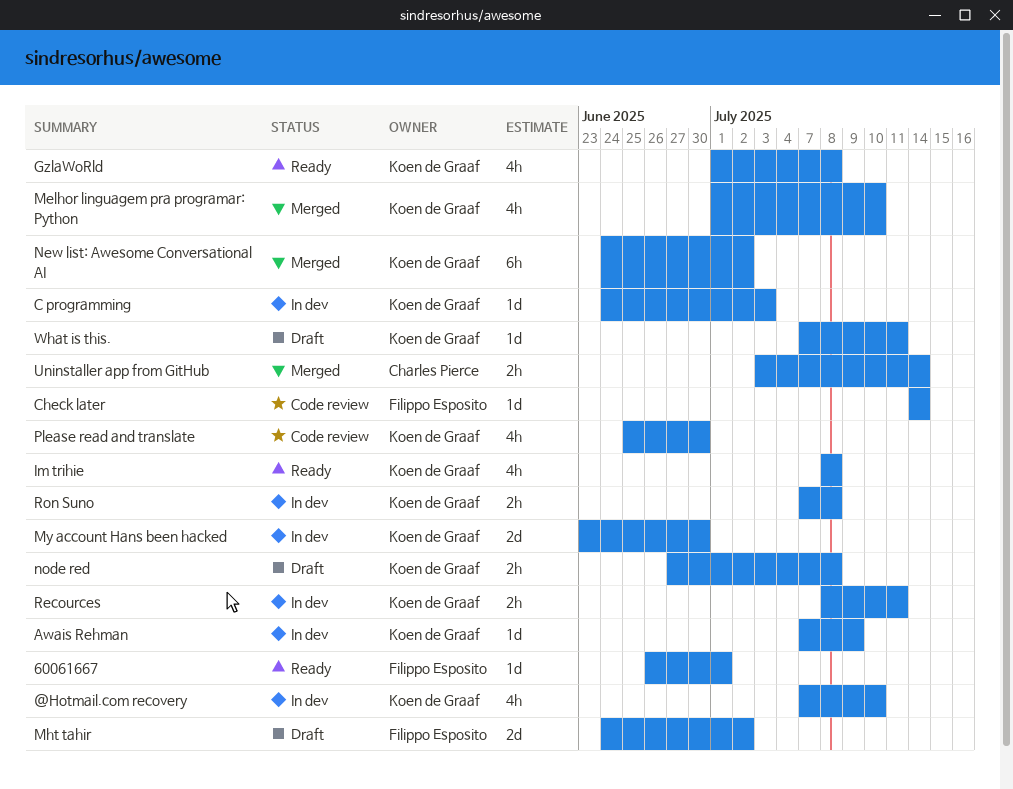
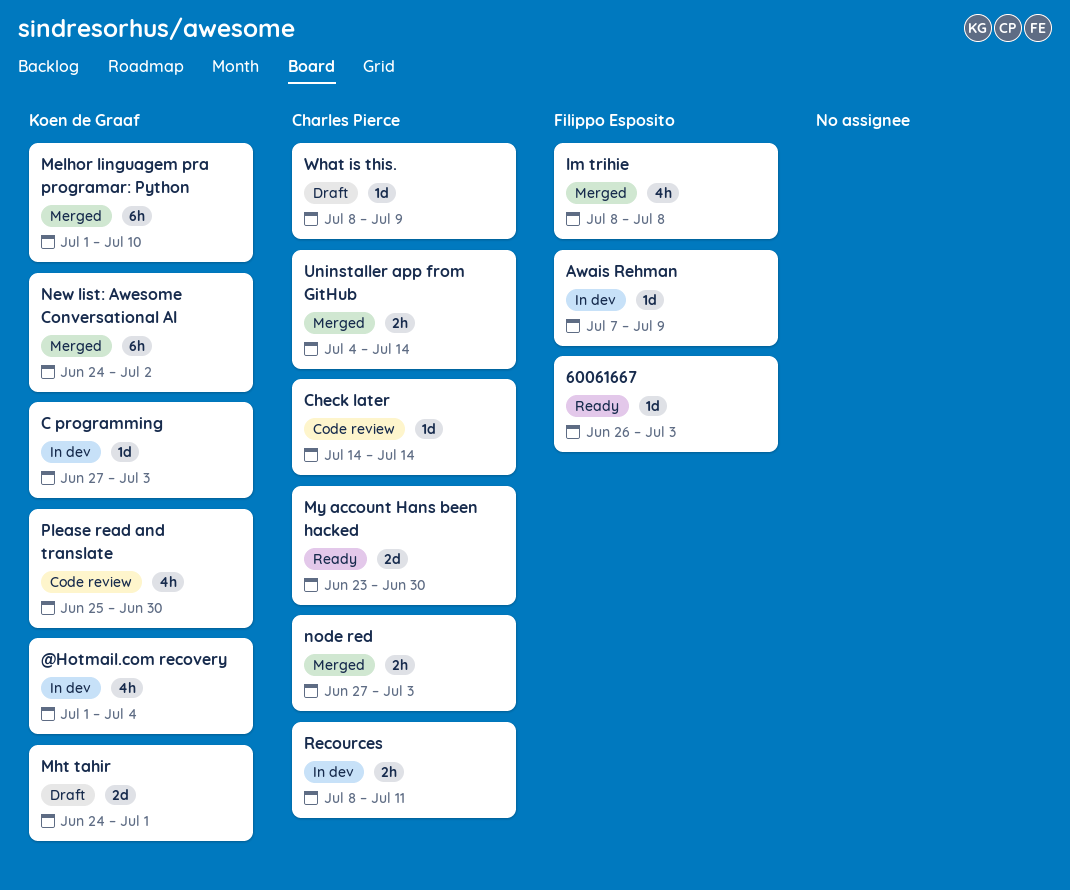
60061667, due: Jul 1 -> Jul 3
@Hotmail.com recovery, start: Jul 7 -> Jul 1
@Hotmail.com recovery, due: Jul 10 -> Jul 4
Awais Rehman, owner: Koen de Graaf -> Filippo Esposito
C programming, start: Jun 24 -> Jun 27
Check later, owner: Filippo Esposito -> Charles Pierce
GzlaWoRld: present -> none
Im trihie, status: Ready -> Merged
Im trihie, owner: Koen de Graaf -> Filippo Esposito
Melhor linguagem pra programar: Python, estimate: 4h -> 6h
Mht tahir, owner: Filippo Esposito -> Koen de Graaf
Mht tahir, due: Jul 2 -> Jul 1
My account Hans been hacked, status: In dev -> Ready
My account Hans been hacked, owner: Koen de Graaf -> Charles Pierce
node red, status: Draft -> Merged
node red, owner: Koen de Graaf -> Charles Pierce
node red, due: Jul 8 -> Jul 3
Recources, owner: Koen de Graaf -> Charles Pierce
Ron Suno: present -> none
Uninstaller app from GitHub, start: Jul 3 -> Jul 4
What is this., owner: Koen de Graaf -> Charles Pierce
What is this., start: Jul 7 -> Jul 8
What is this., due: Jul 11 -> Jul 9

